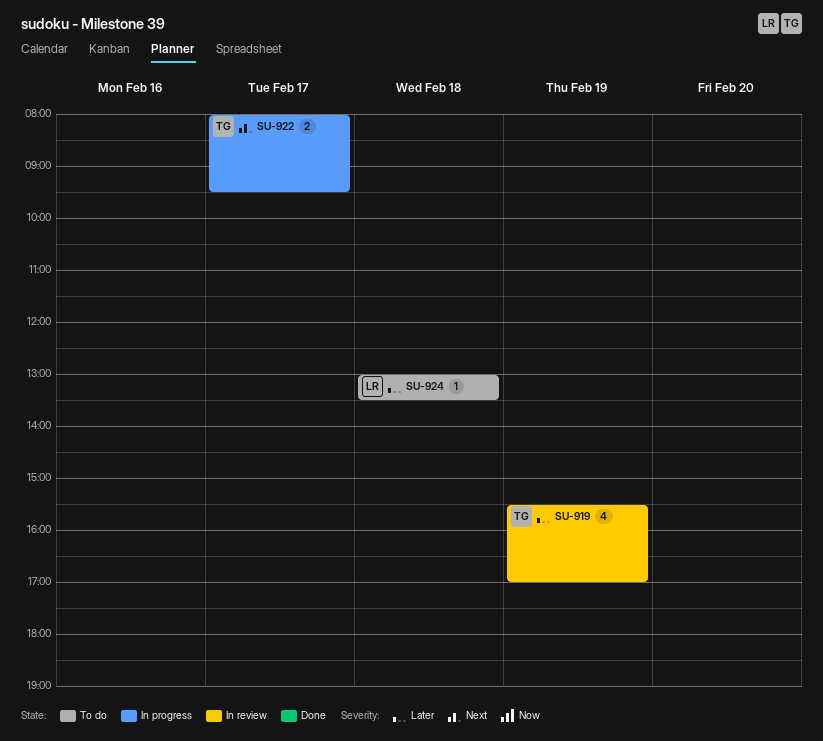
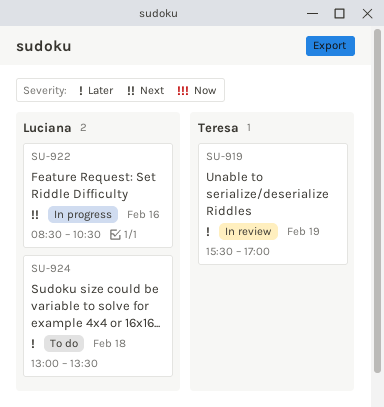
SU-922, owner: Teresa -> Luciana
SU-922, day: Feb 17 -> Feb 16
SU-922, begins: 08:00 -> 08:30
SU-922, ends: 09:30 -> 10:30

